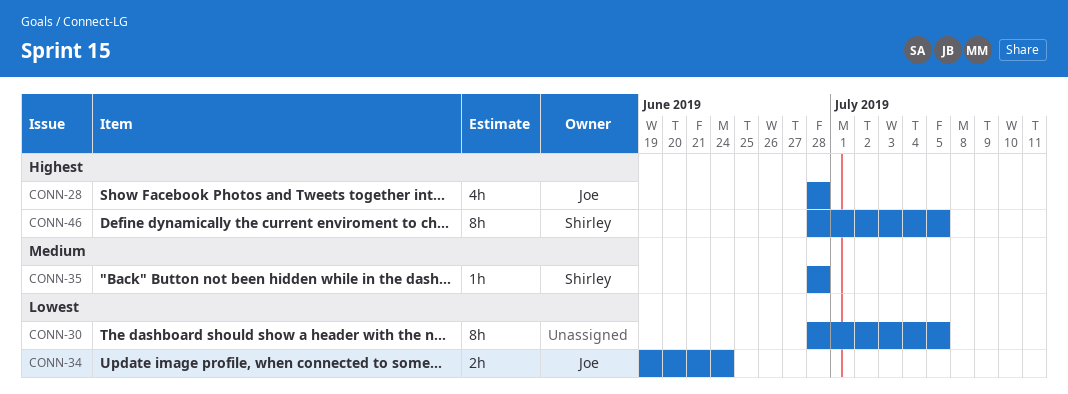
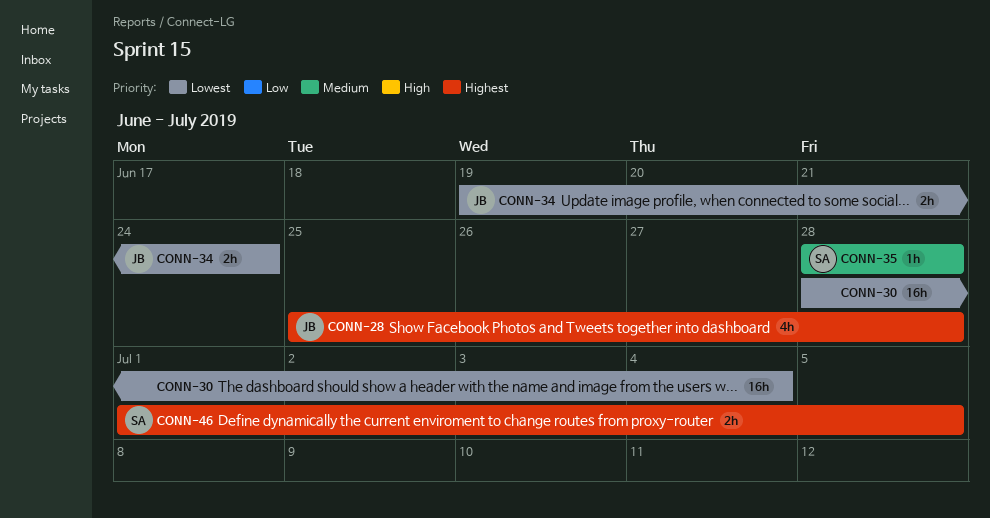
CONN-28, start: Jun 28 -> Jun 25
CONN-30, estimate: 8h -> 16h
CONN-30, due: Jul 5 -> Jul 4
CONN-46, estimate: 8h -> 2h
CONN-46, start: Jun 28 -> Jul 1

